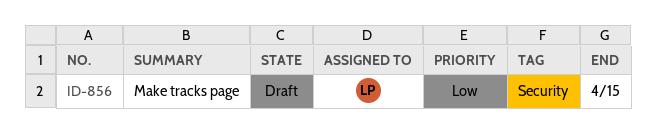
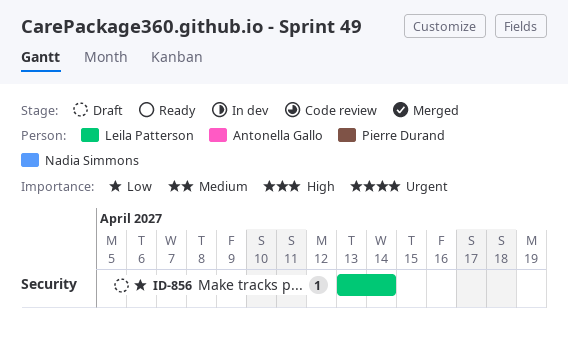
ID-856, due: Apr 15 -> Apr 14

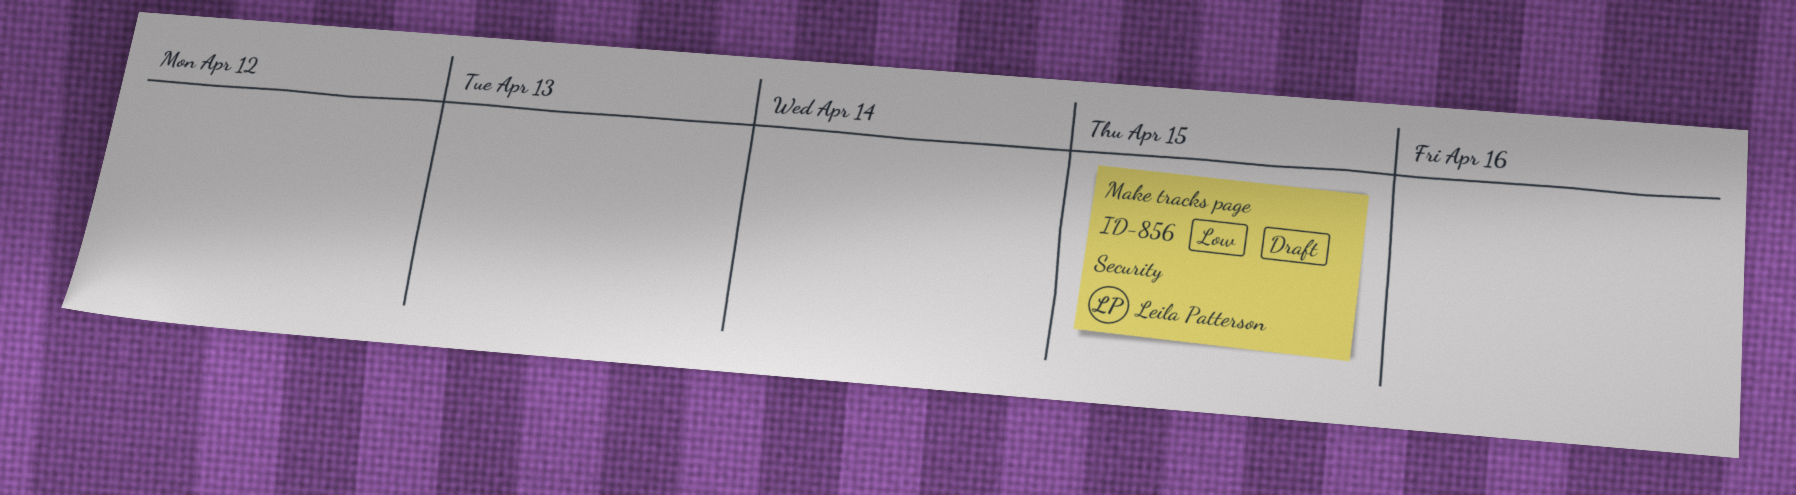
ID-856, due: Apr 14 -> Apr 15

